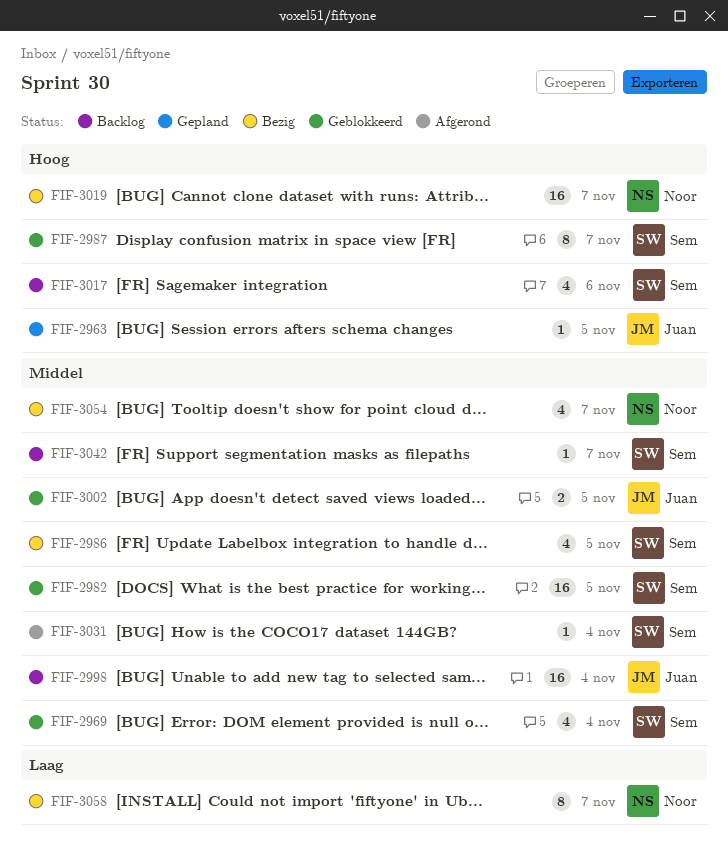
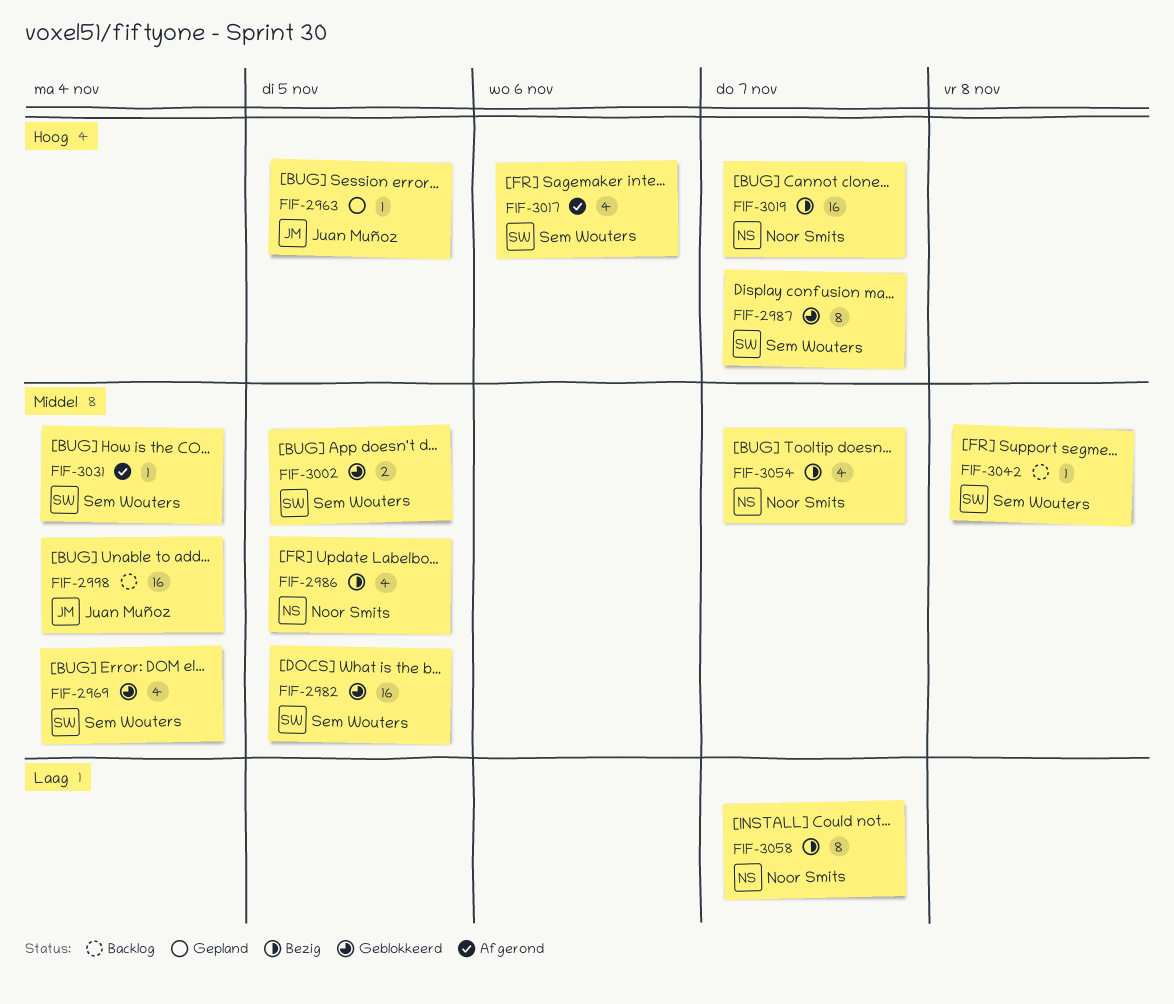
FIF-2986, owner: Sem Wouters -> Noor Smits
FIF-3002, owner: Juan Muñoz -> Sem Wouters
FIF-3017, status: Backlog -> Afgerond
FIF-3042, due: Nov 7 -> Nov 8

